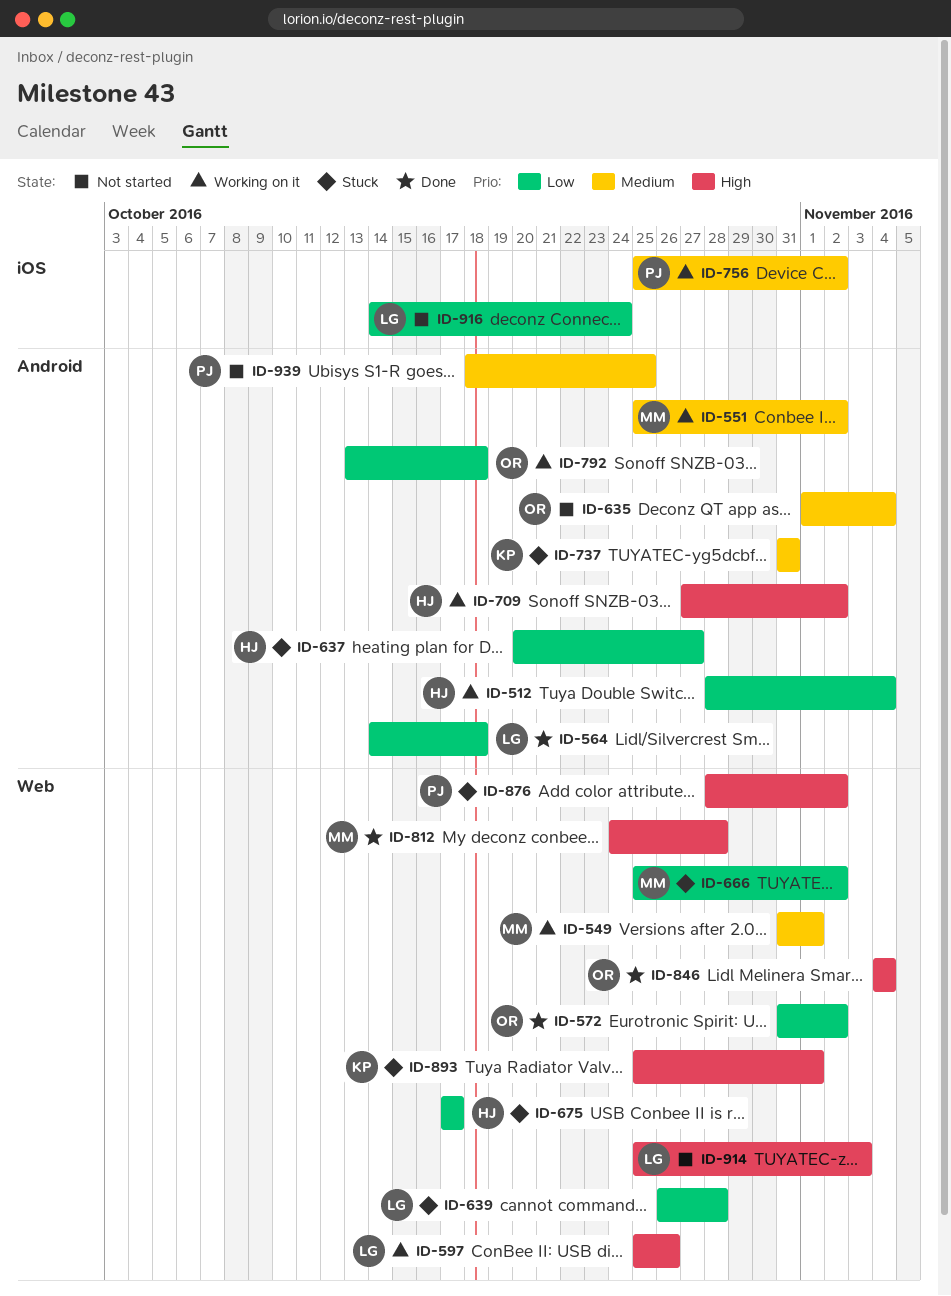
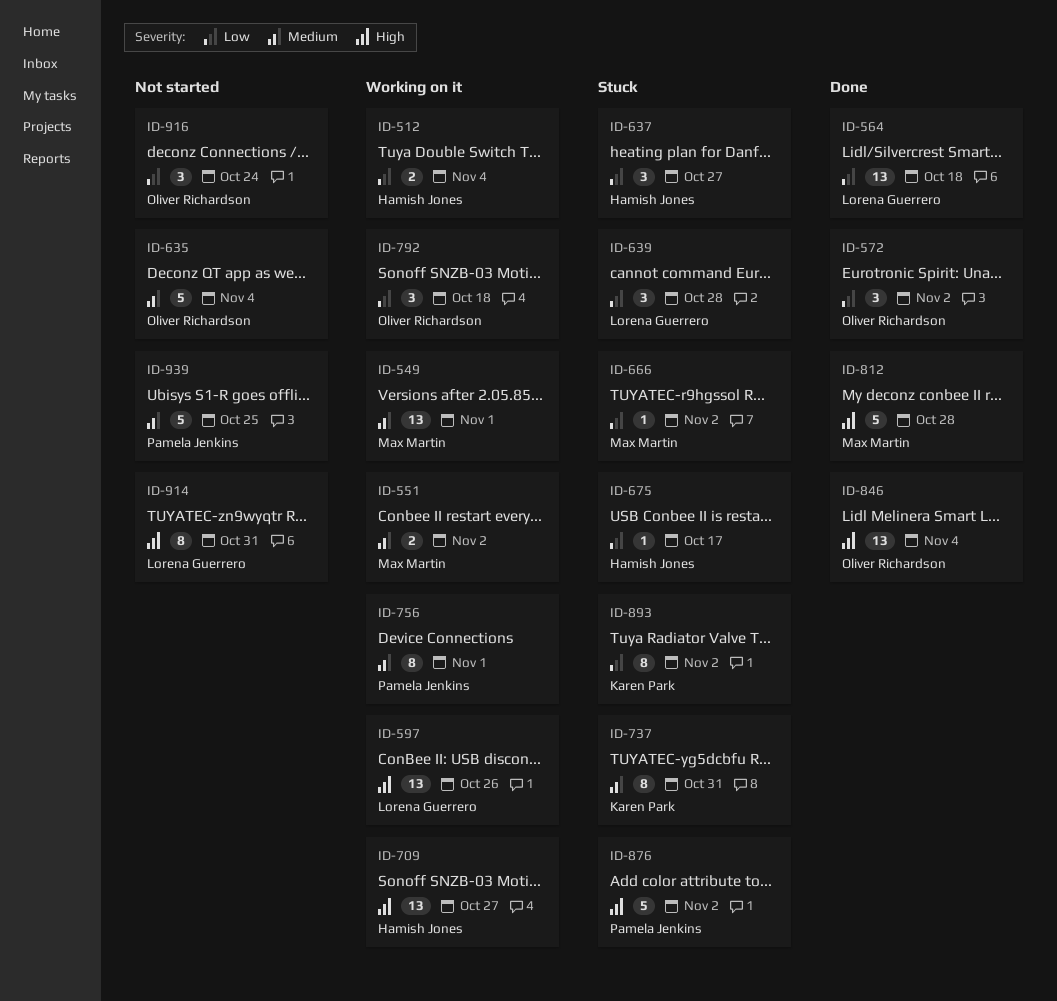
ID-709, due: Nov 2 -> Oct 27
ID-756, due: Nov 2 -> Nov 1
ID-893, priority: High -> Low
ID-893, due: Nov 1 -> Nov 2
ID-914, due: Nov 3 -> Oct 31
ID-916, owner: Lorena Guerrero -> Oliver Richardson

